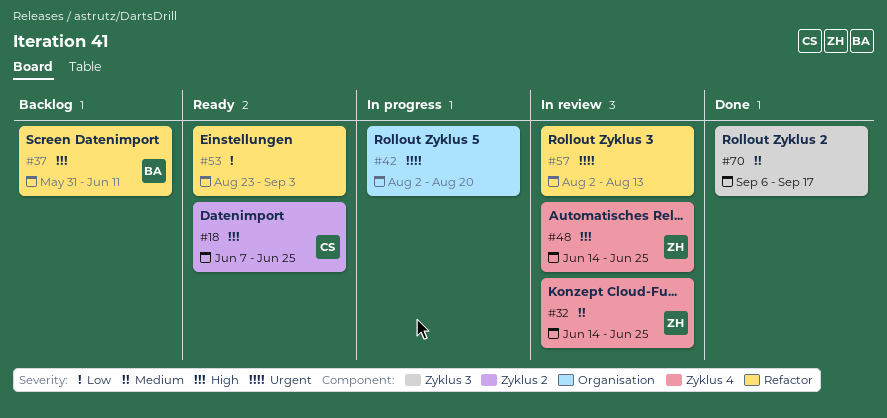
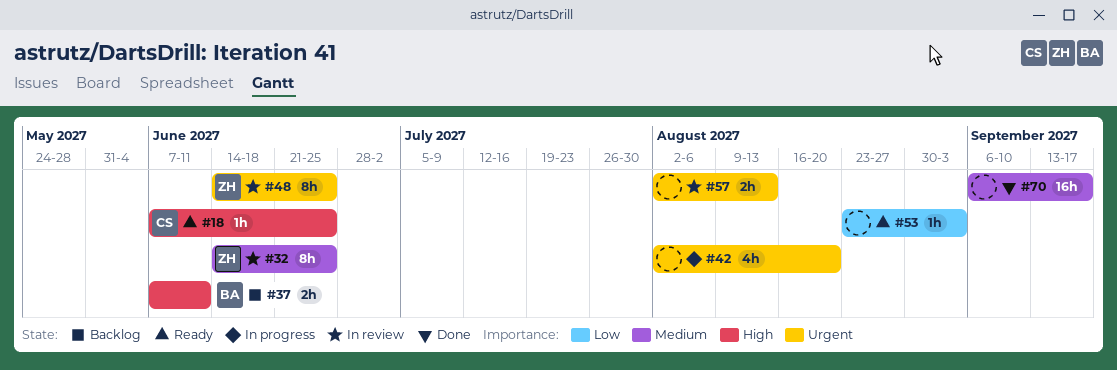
#37, start: May 31 -> Jun 7
#48, priority: High -> Urgent

